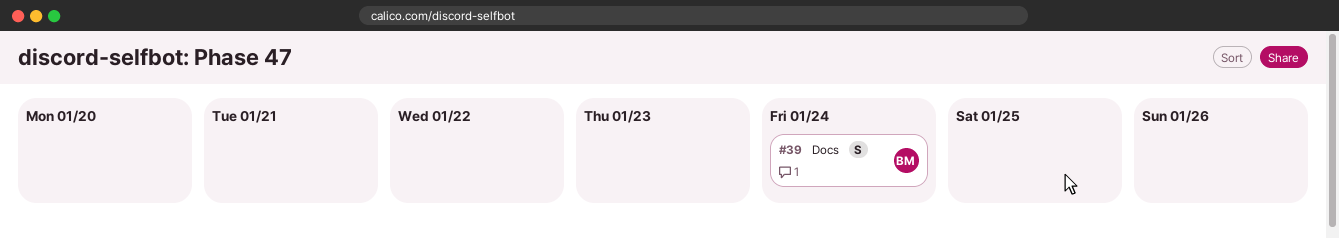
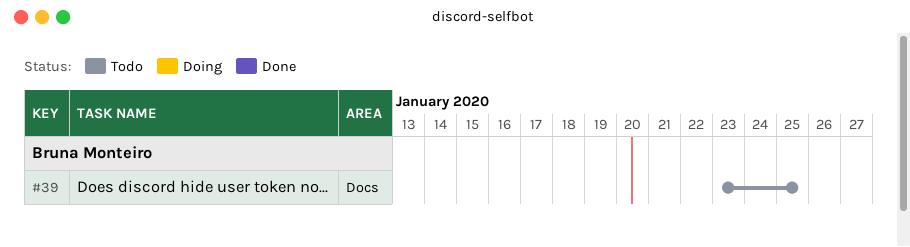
#39, due: Jan 24 -> Jan 25

